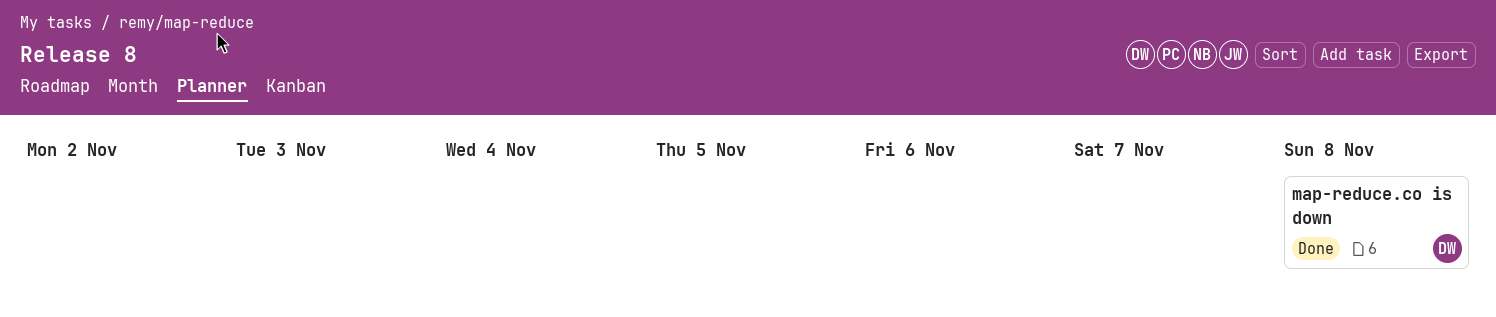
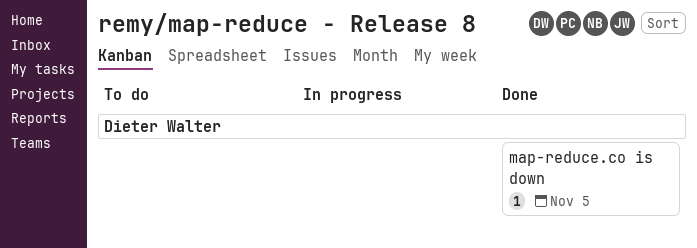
map-reduce.co is down, due: Nov 8 -> Nov 5

